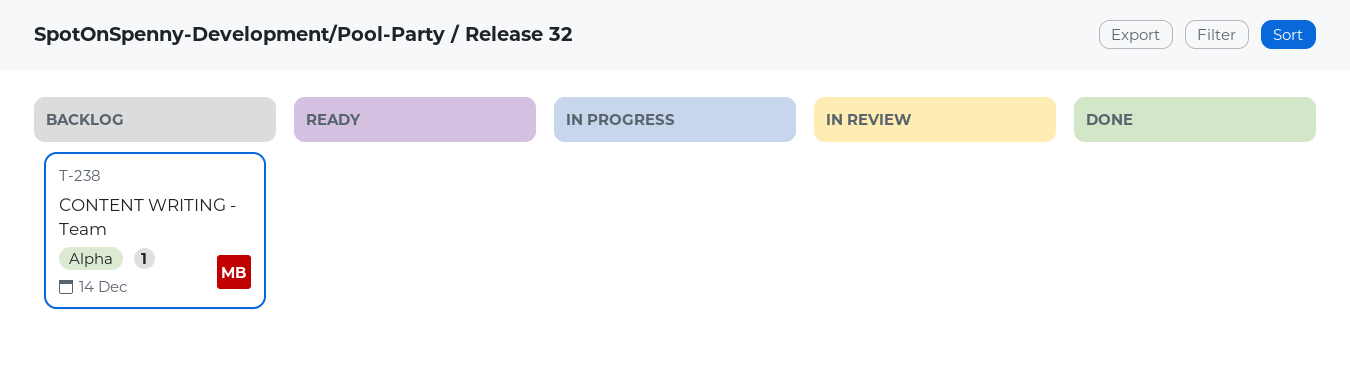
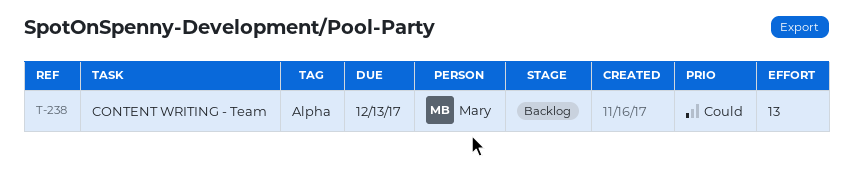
T-238, estimate: 1 -> 13
T-238, due: Dec 14 -> Dec 13

